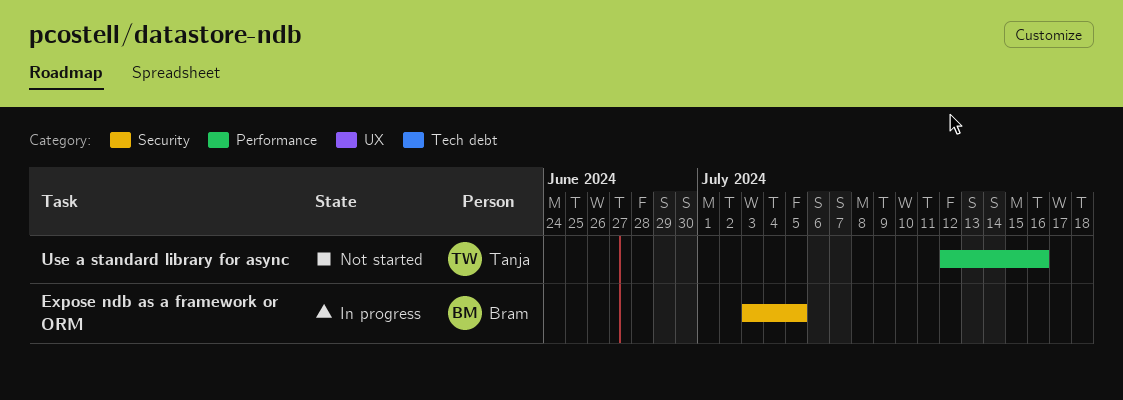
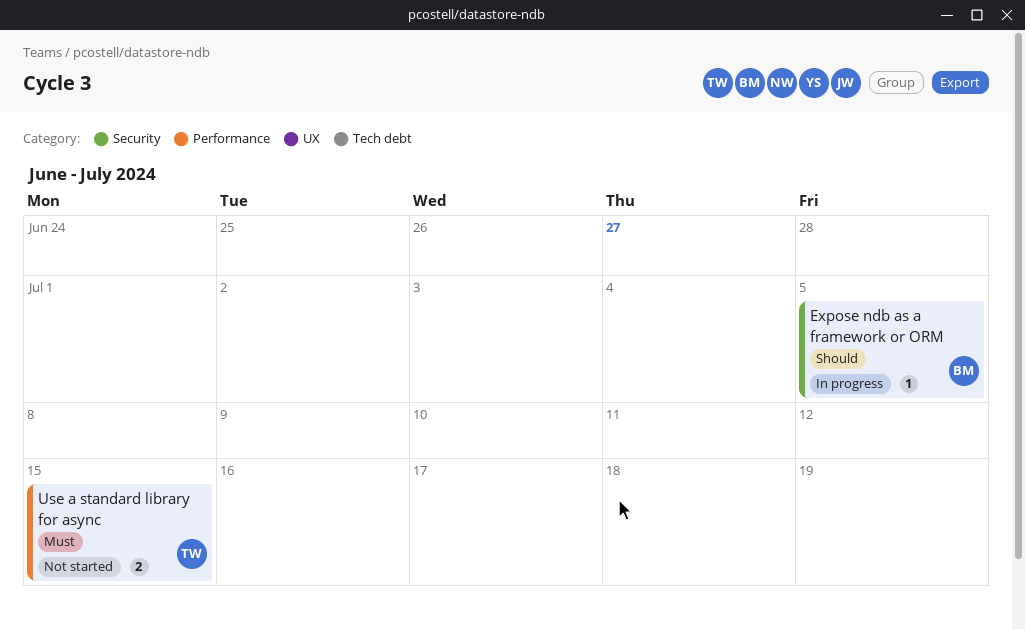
Use a standard library for async, due: Jul 16 -> Jul 15

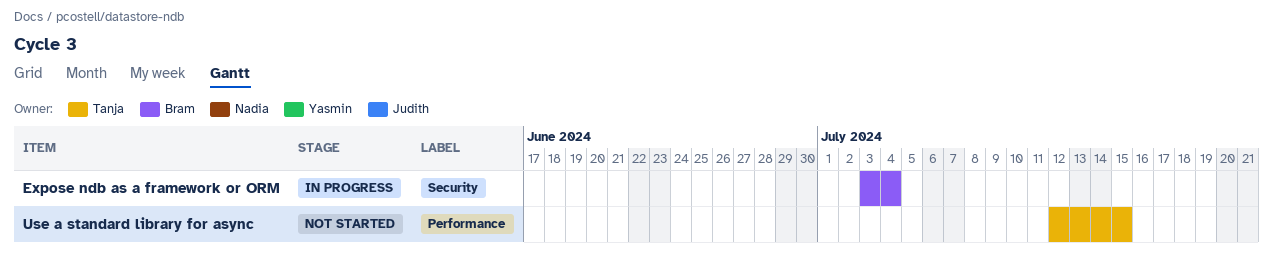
Expose ndb as a framework or ORM, due: Jul 5 -> Jul 4

